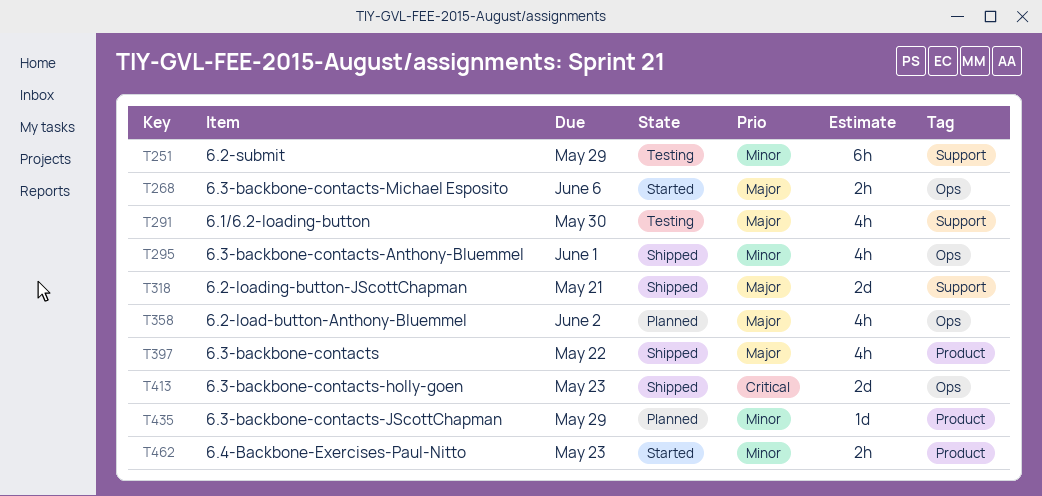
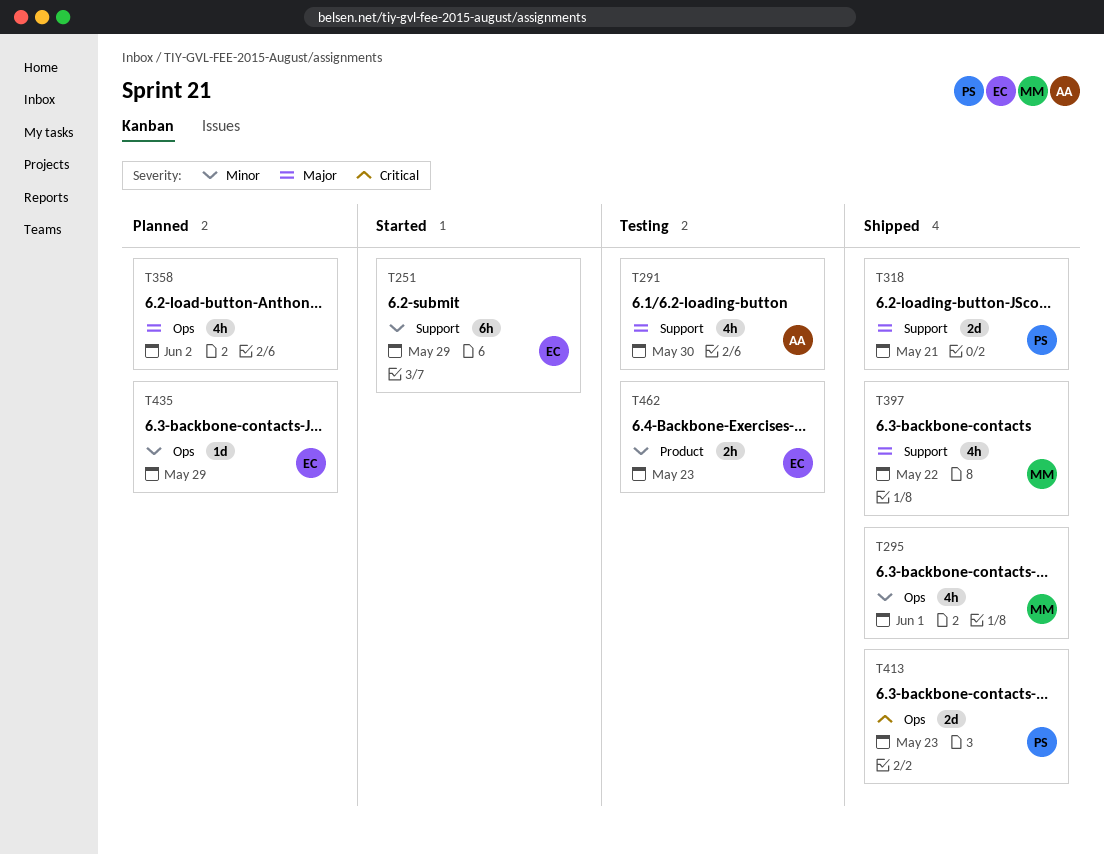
T251, status: Testing -> Started
T268: present -> none
T397, label: Product -> Support
T435, label: Product -> Ops
T462, status: Started -> Testing

